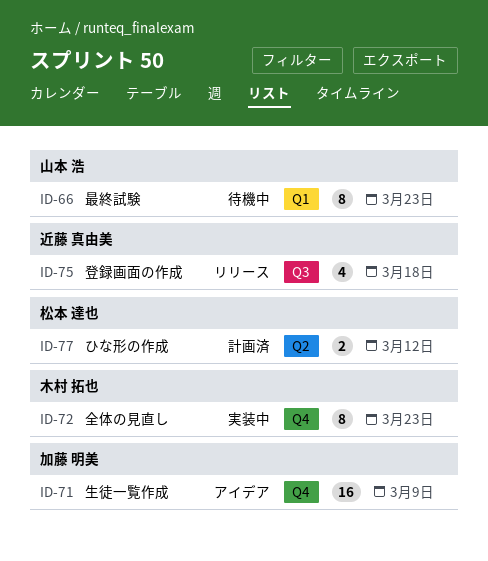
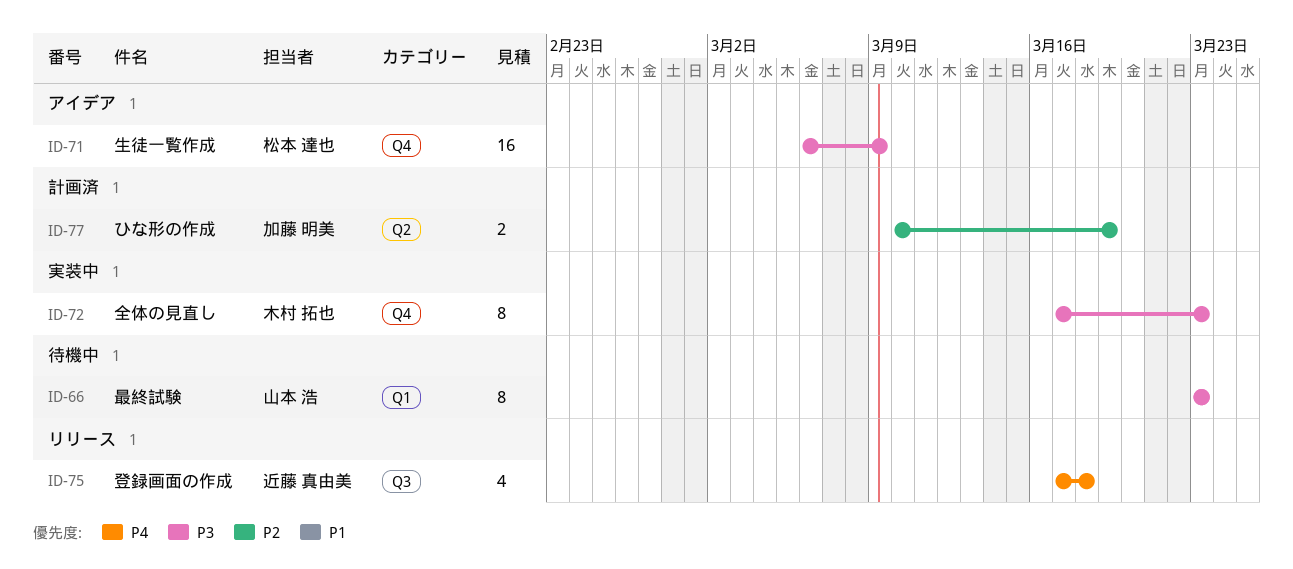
ID-71, owner: 加藤 明美 -> 松本 達也
ID-77, owner: 松本 達也 -> 加藤 明美
ID-77, due: Mar 12 -> Mar 19

